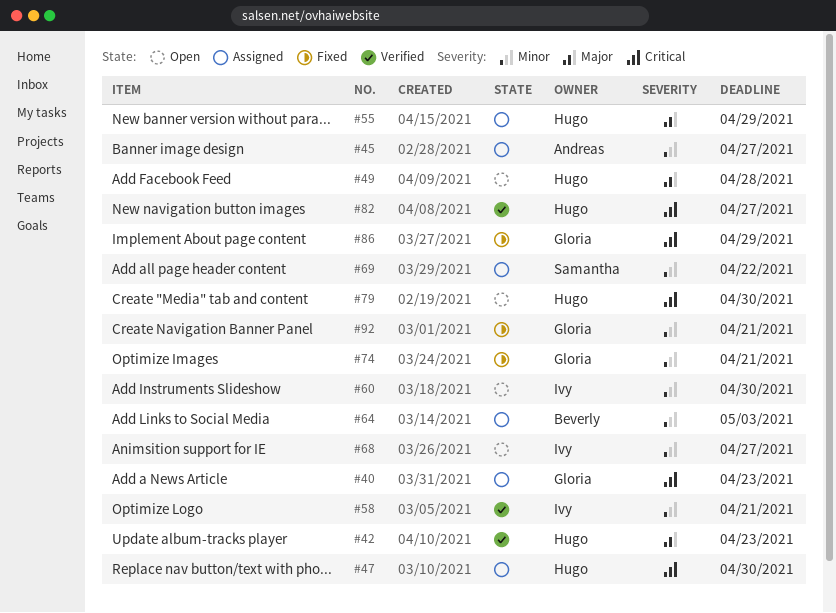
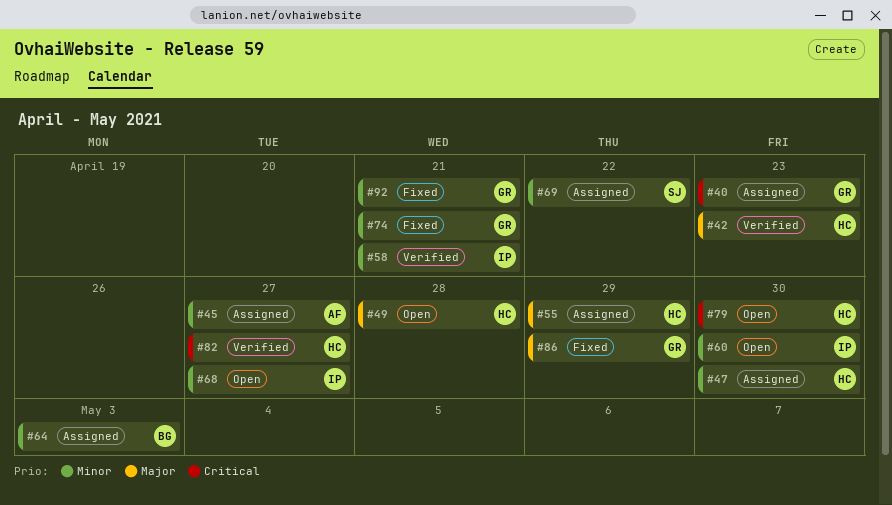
#47, priority: Critical -> Minor
#86, priority: Critical -> Major

